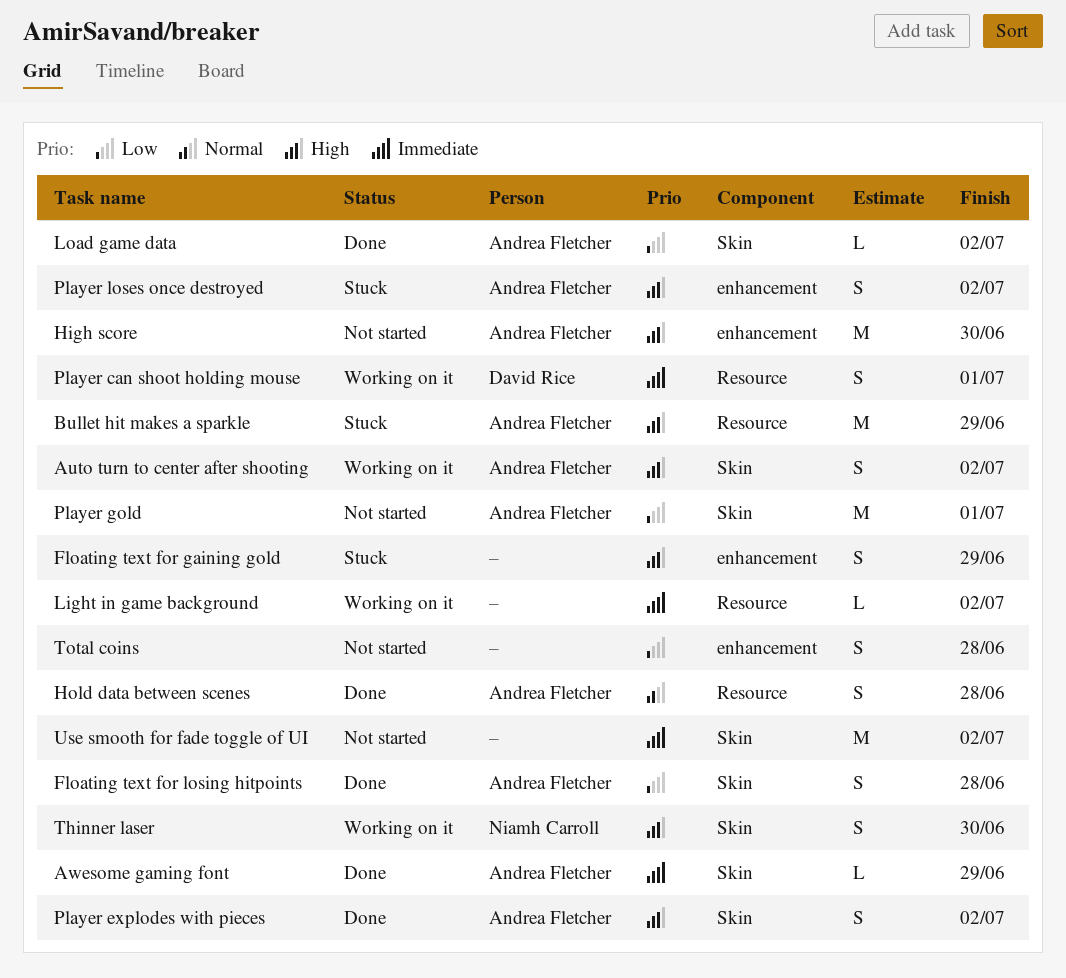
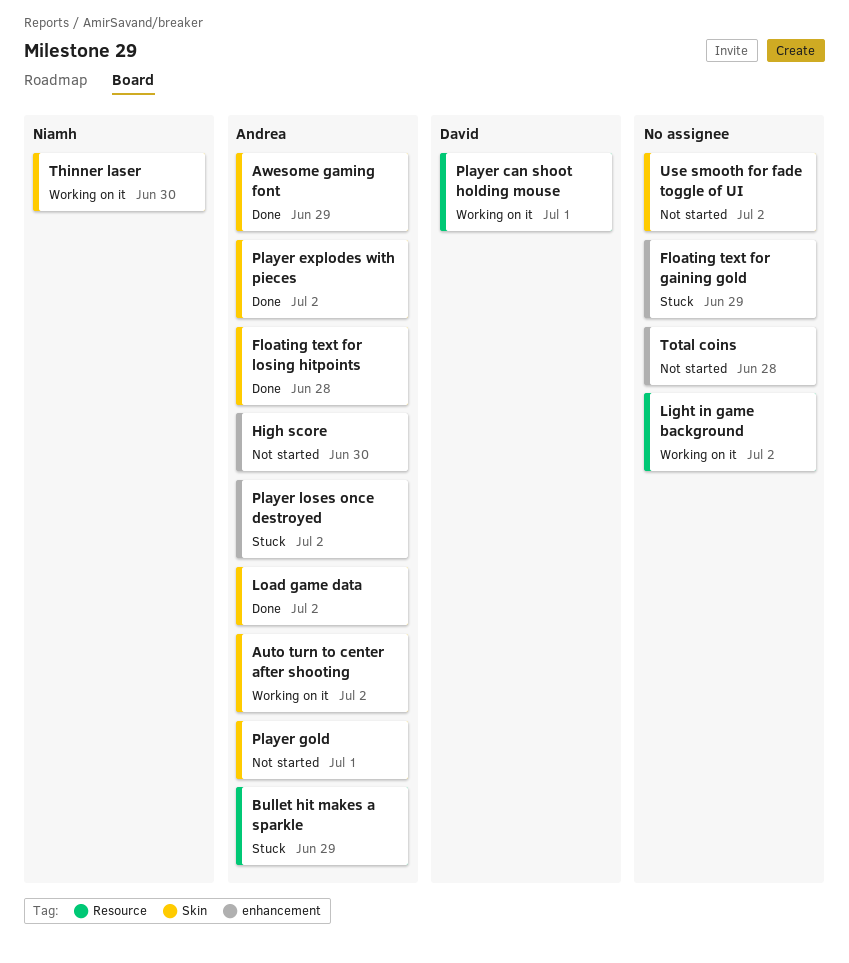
Hold data between scenes: present -> none

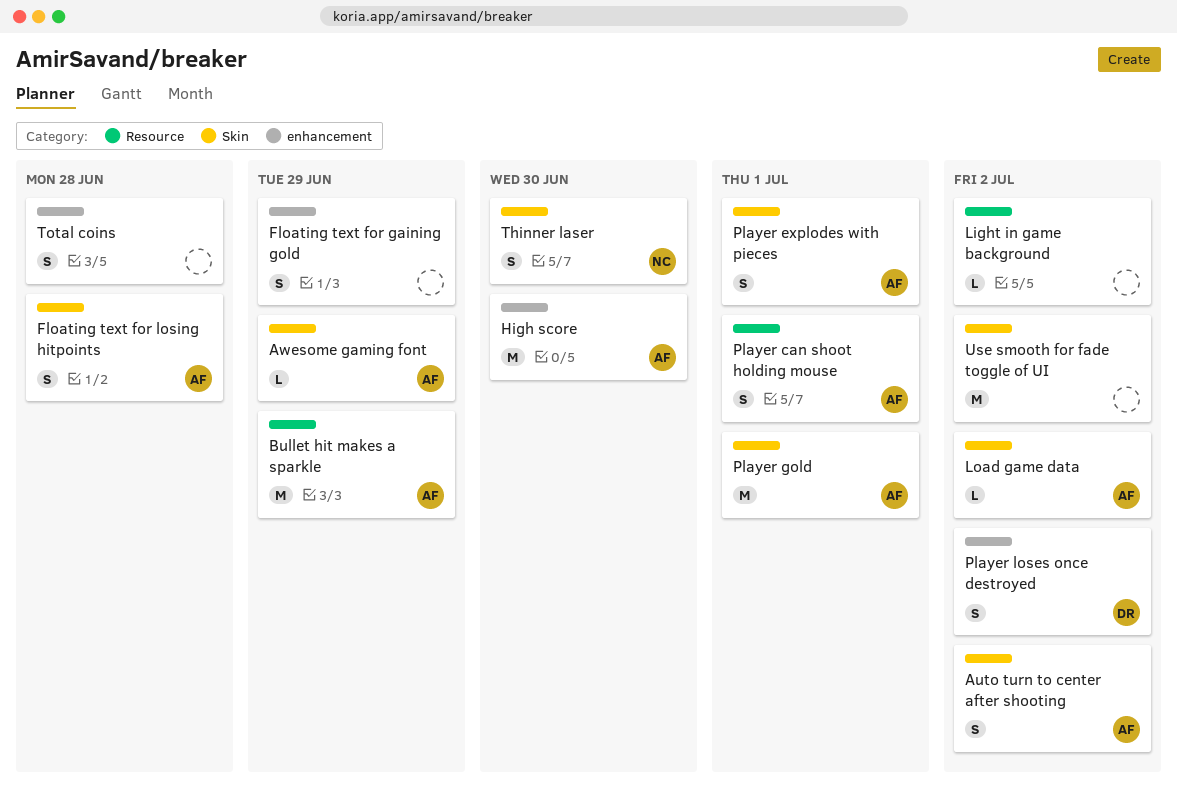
Player can shoot holding mouse, owner: David -> Andrea
Player explodes with pieces, due: Jul 2 -> Jul 1
Player loses once destroyed, owner: Andrea -> David

